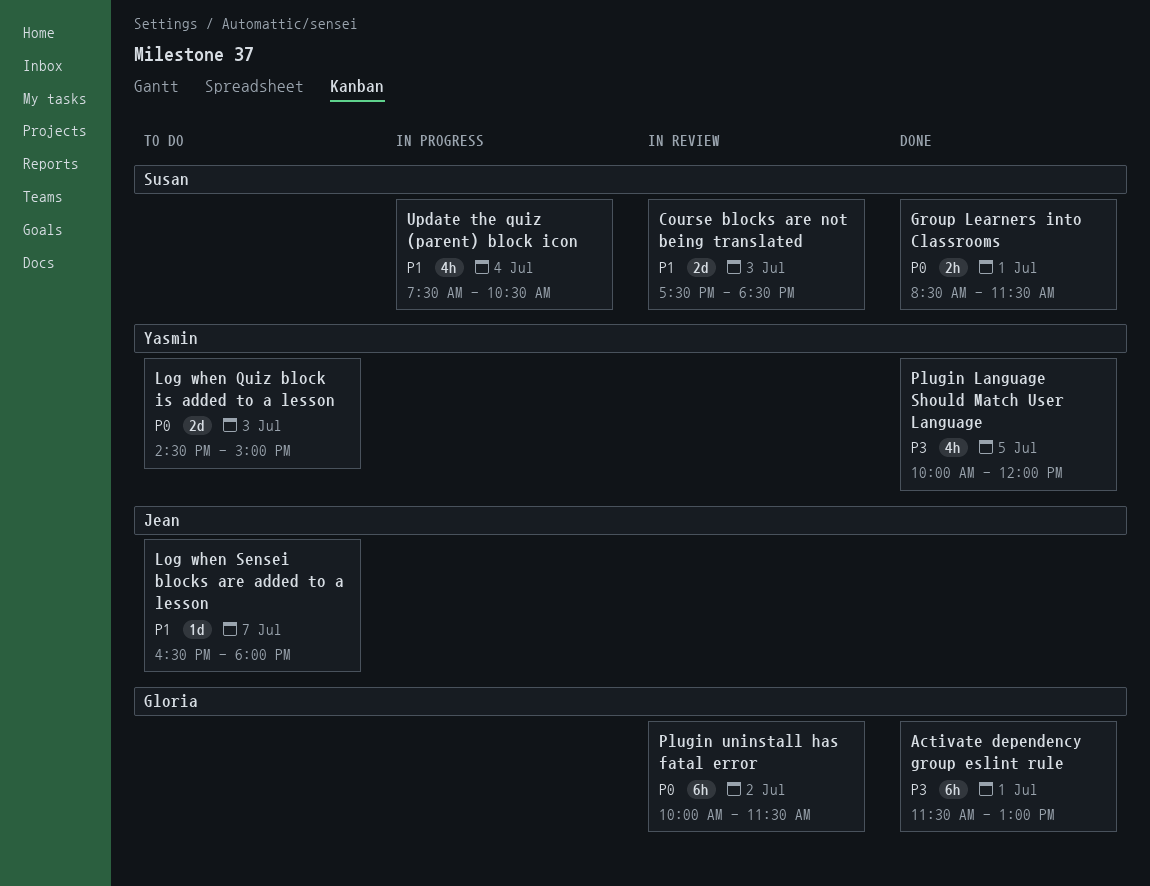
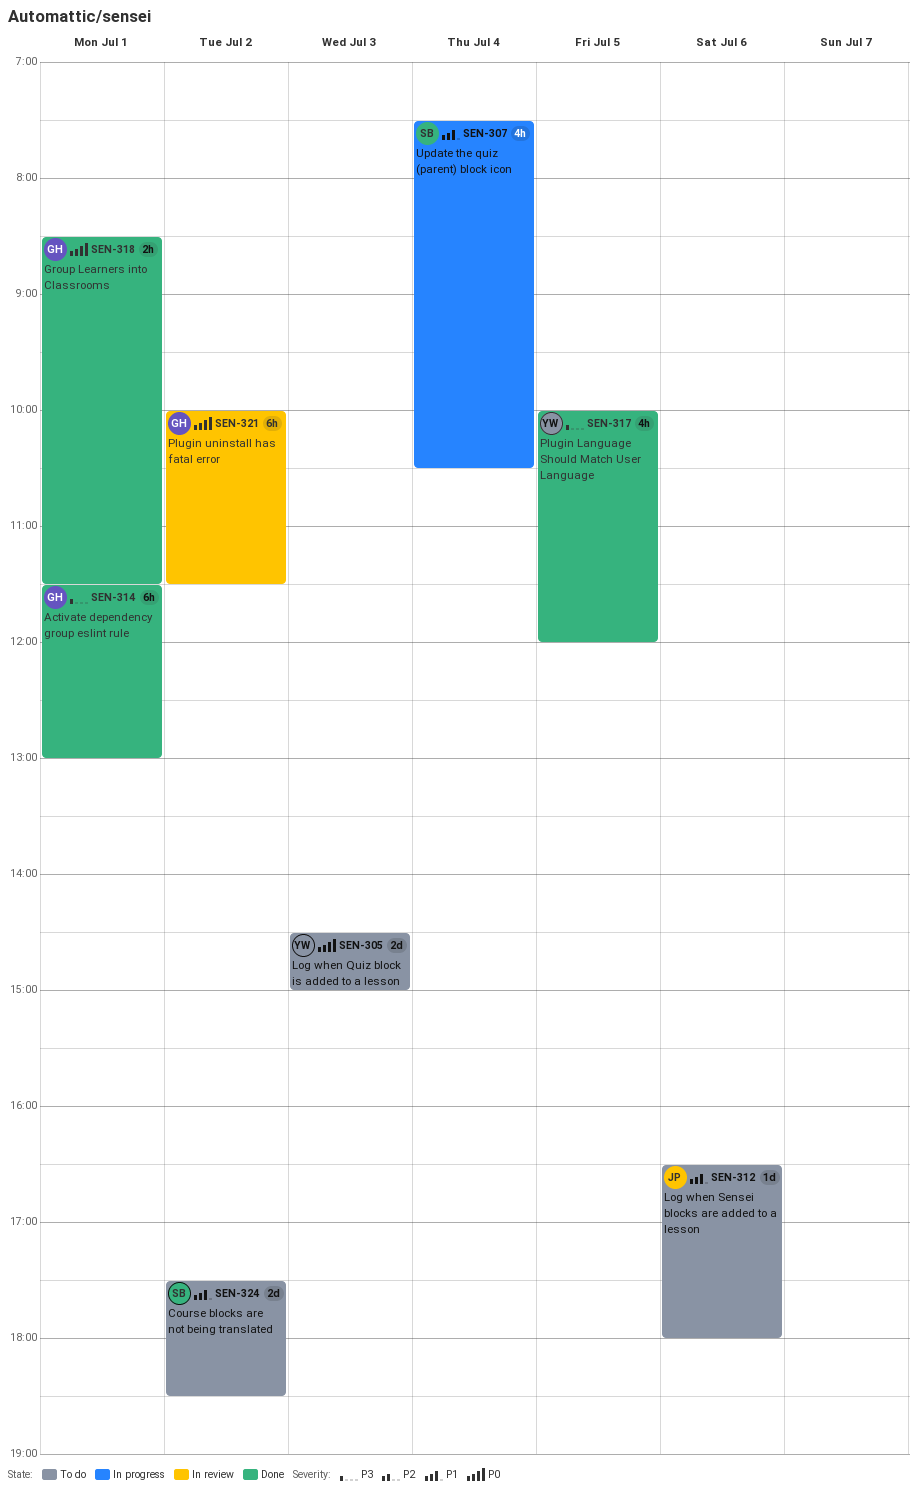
Course blocks are not being translated, status: In review -> To do
Course blocks are not being translated, day: Jul 3 -> Jul 2
Group Learners into Classrooms, owner: Susan -> Gloria
Log when Sensei blocks are added to a lesson, day: Jul 7 -> Jul 6

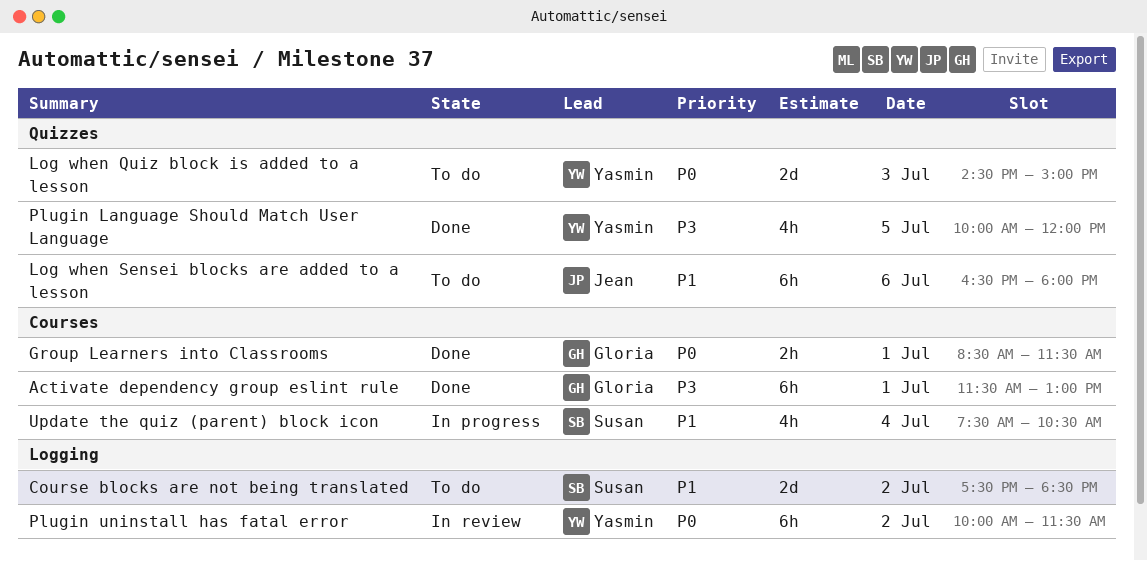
Log when Sensei blocks are added to a lesson, estimate: 1d -> 6h
Plugin uninstall has fatal error, owner: Gloria -> Yasmin

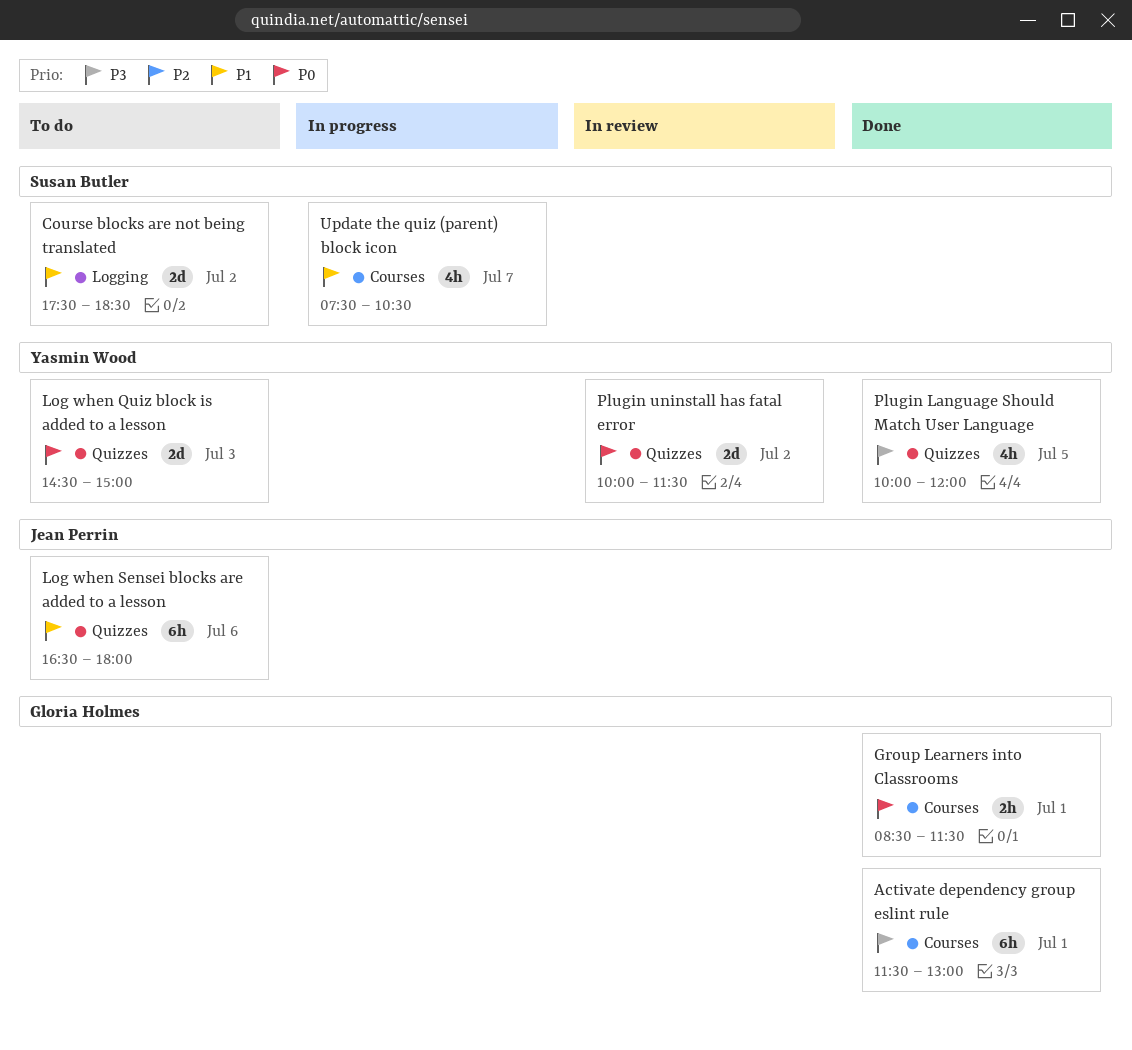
Plugin uninstall has fatal error, label: Logging -> Quizzes
Plugin uninstall has fatal error, estimate: 6h -> 2d
Update the quiz (parent) block icon, day: Jul 4 -> Jul 7

